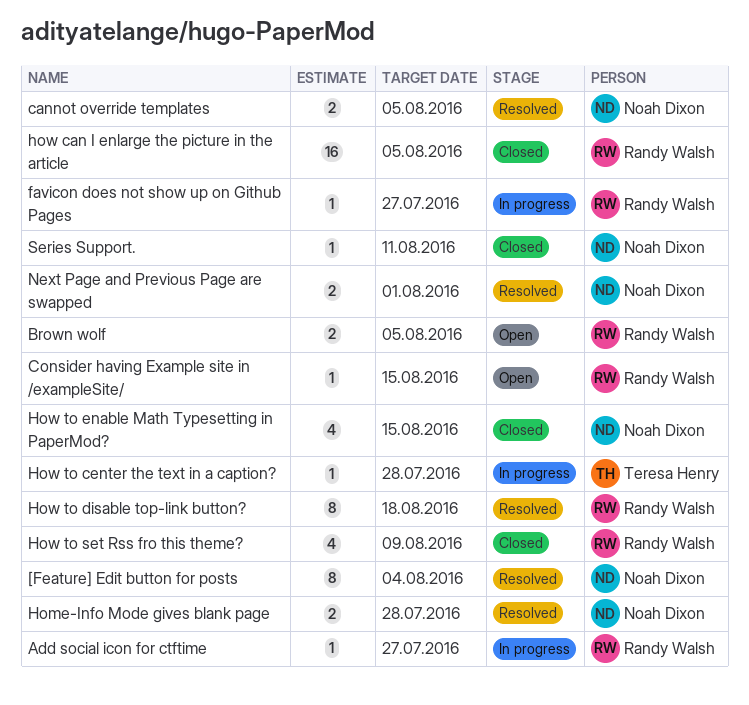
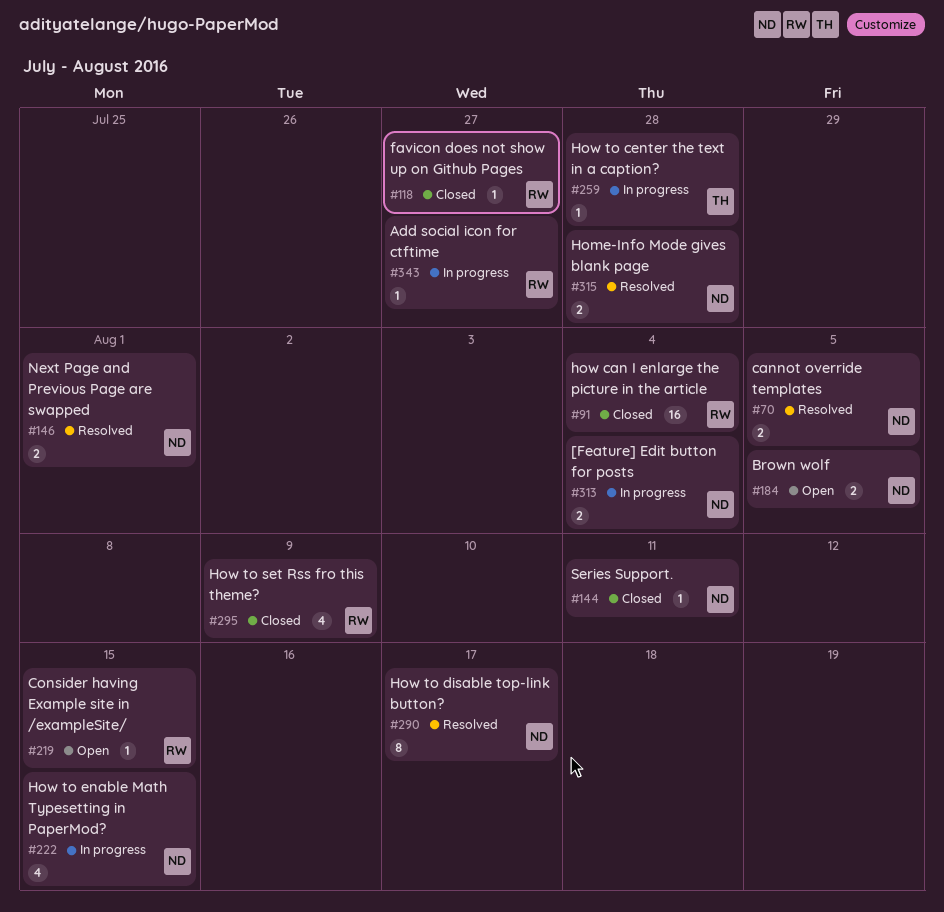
[Feature] Edit button for posts, status: Resolved -> In progress
[Feature] Edit button for posts, estimate: 8 -> 2
Brown wolf, owner: Randy Walsh -> Noah Dixon
favicon does not show up on Github Pages, status: In progress -> Closed
how can I enlarge the picture in the article, due: Aug 5 -> Aug 4
How to disable top-link button?, owner: Randy Walsh -> Noah Dixon
How to disable top-link button?, due: Aug 18 -> Aug 17
How to enable Math Typesetting in PaperMod?, status: Closed -> In progress

